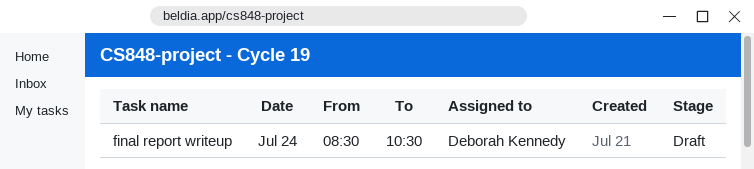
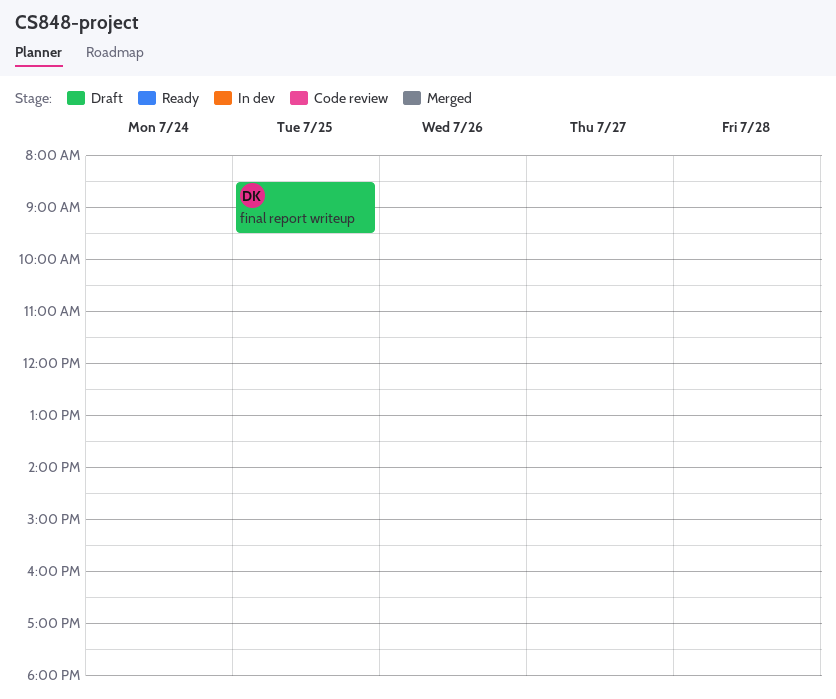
final report writeup, day: Jul 24 -> Jul 25
final report writeup, ends: 10:30 -> 09:30

